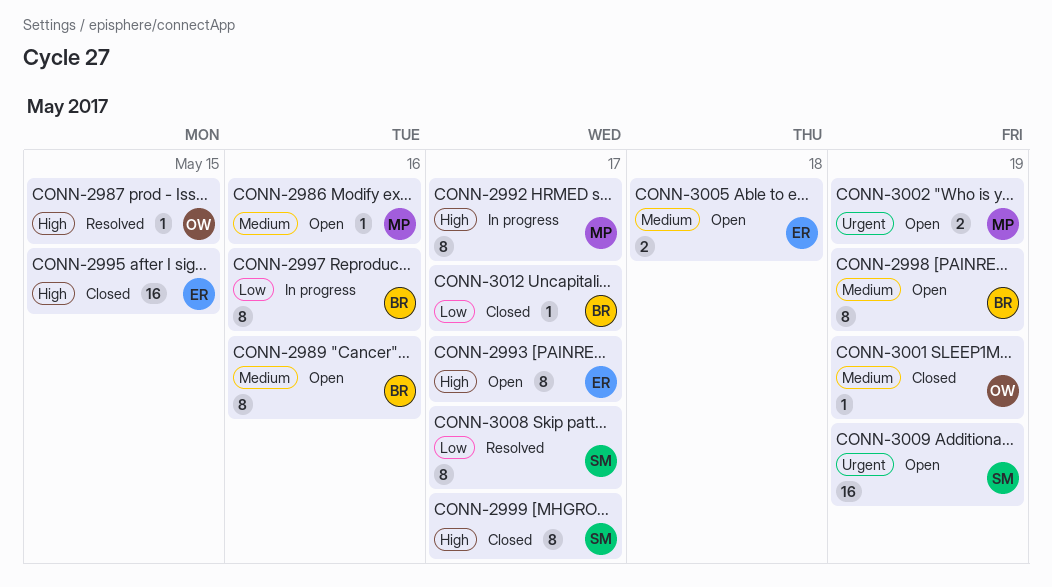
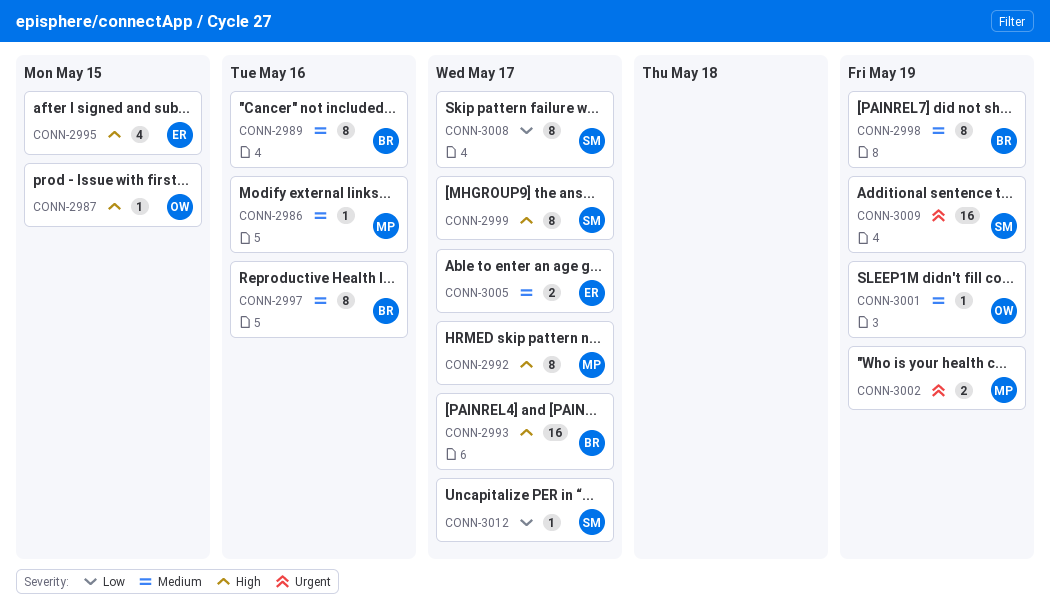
CONN-2993, owner: ER -> BR
CONN-2993, estimate: 8 -> 16
CONN-2995, estimate: 16 -> 4
CONN-2997, priority: Low -> Medium
CONN-3005, due: May 18 -> May 17
CONN-3012, owner: BR -> SM

